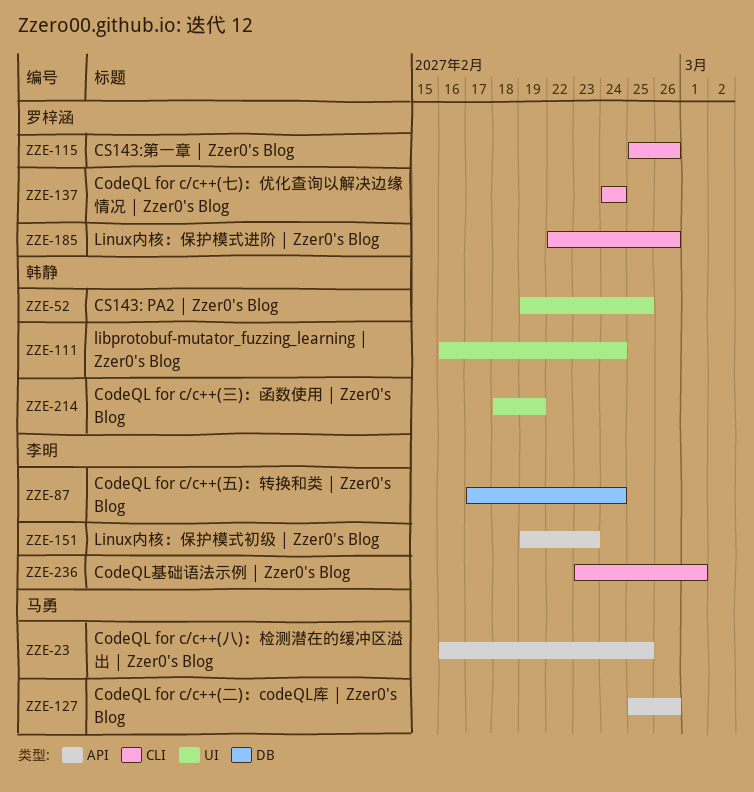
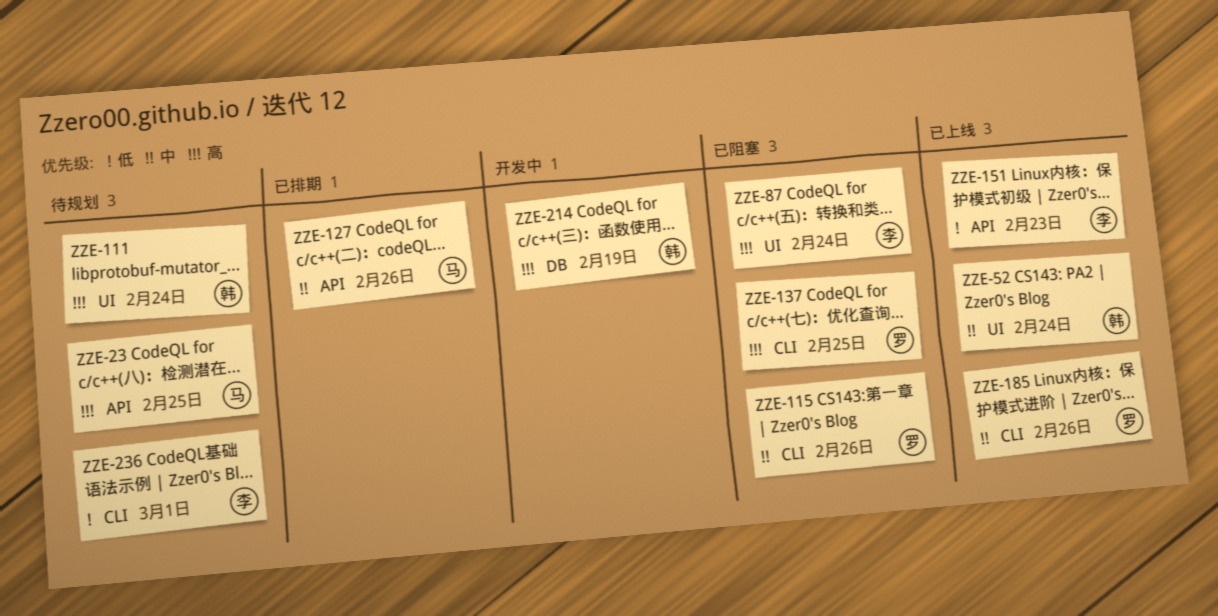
ZZE-52, due: Feb 25 -> Feb 24
ZZE-87, label: DB -> UI
ZZE-137, due: Feb 24 -> Feb 25
ZZE-214, label: UI -> DB

